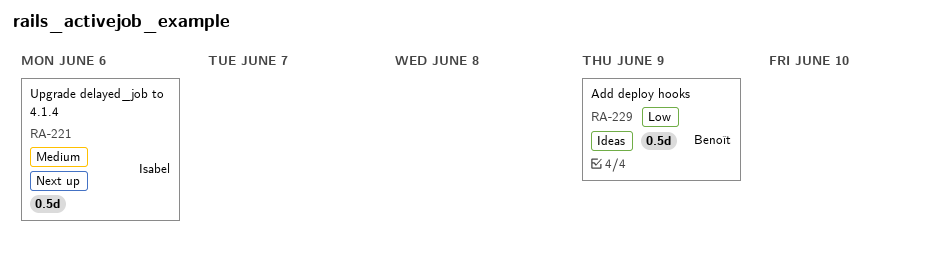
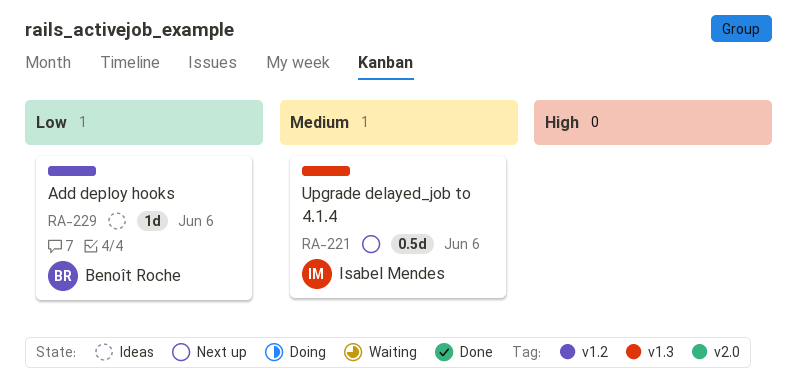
RA-229, estimate: 0.5d -> 1d
RA-229, due: Jun 9 -> Jun 6

